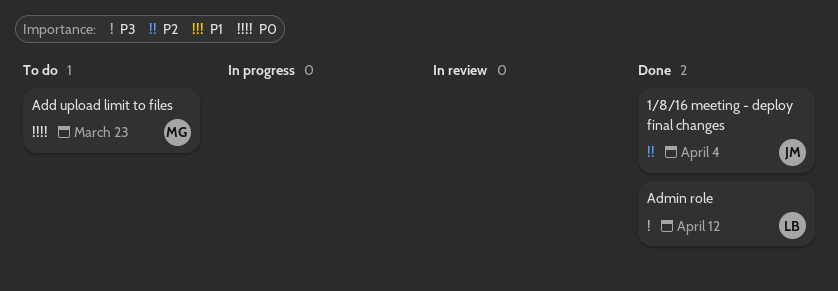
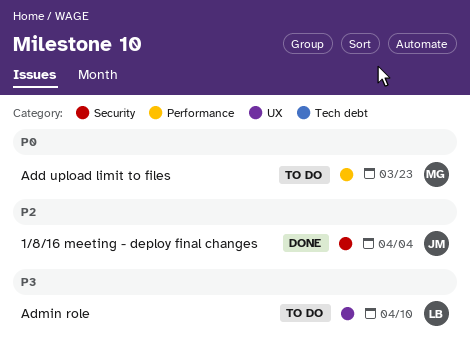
Admin role, status: Done -> To do
Admin role, due: Apr 12 -> Apr 10

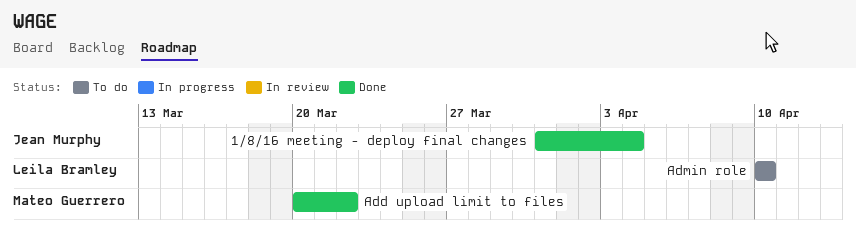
Add upload limit to files, status: To do -> Done
Add upload limit to files, due: Mar 23 -> Mar 22

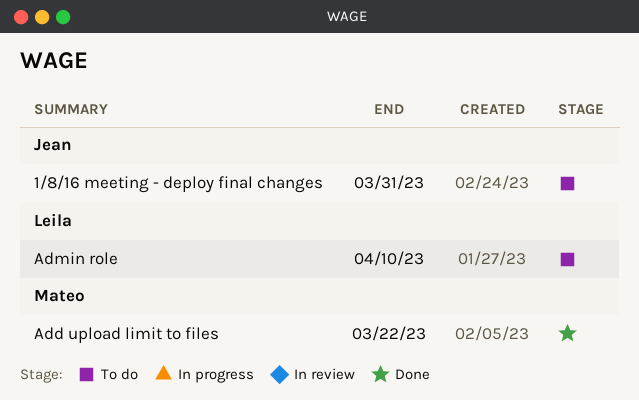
1/8/16 meeting - deploy final changes, status: Done -> To do
1/8/16 meeting - deploy final changes, due: Apr 4 -> Mar 31

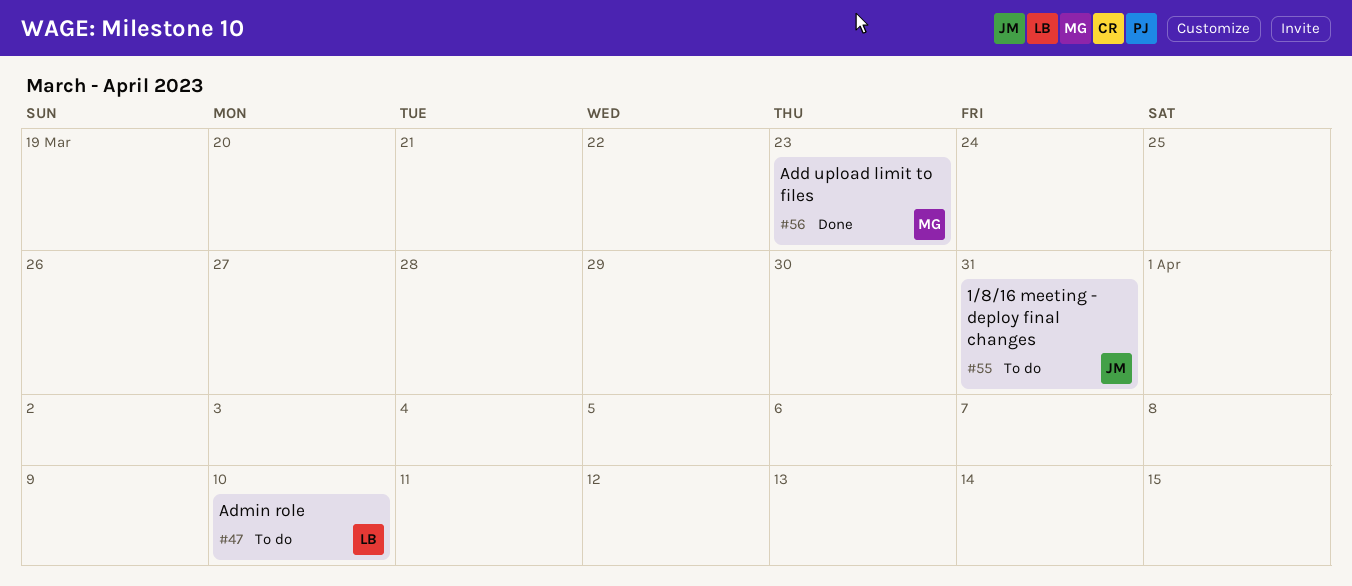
Add upload limit to files, due: Mar 22 -> Mar 23

